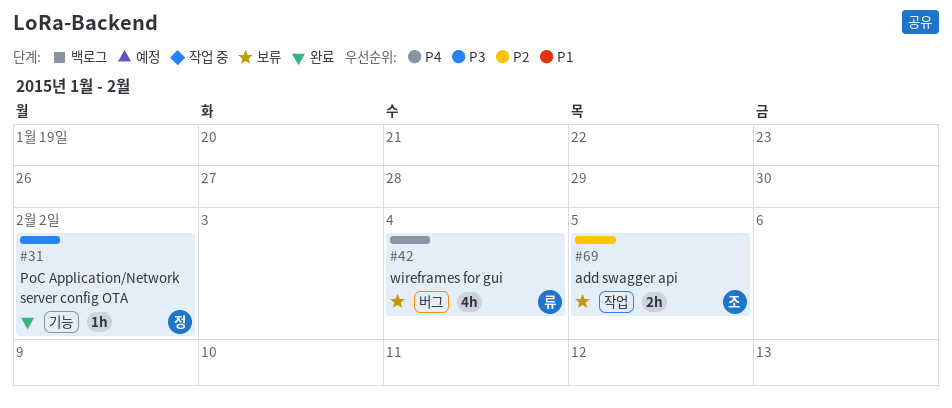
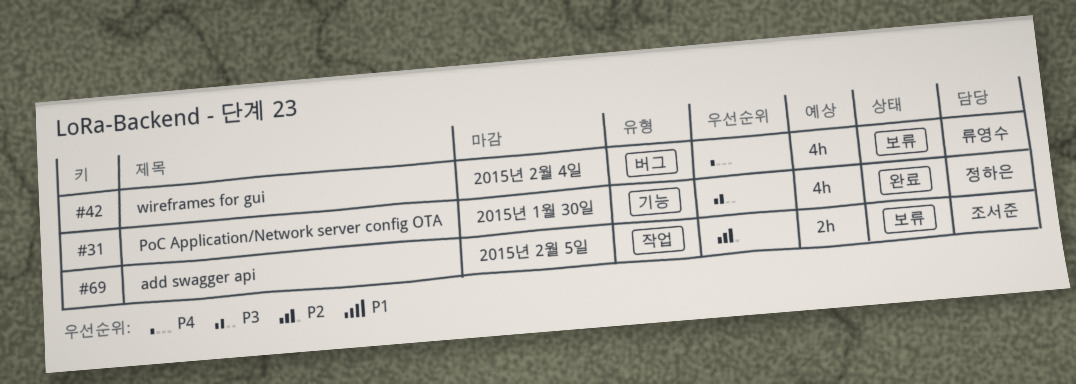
#31, estimate: 1h -> 4h
#31, due: Feb 2 -> Jan 30

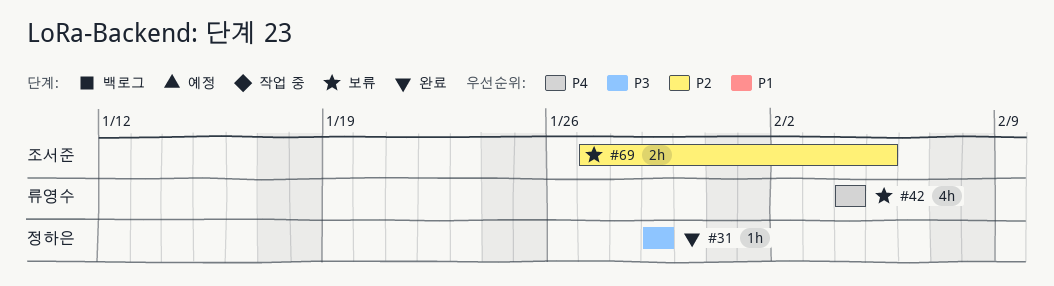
#31, estimate: 4h -> 1h
#31, due: Jan 30 -> Jan 29

